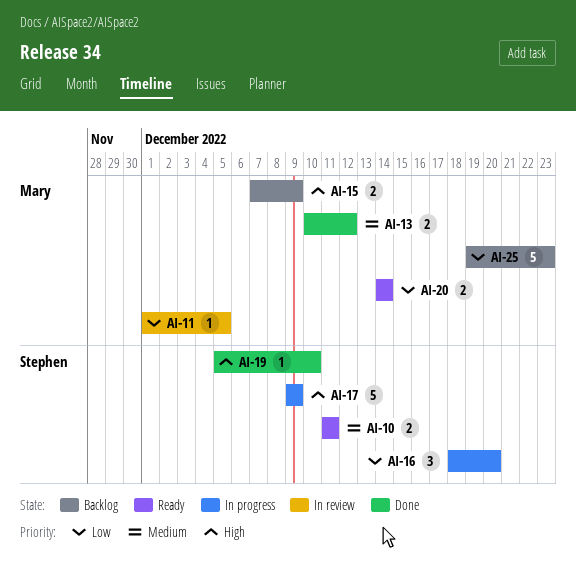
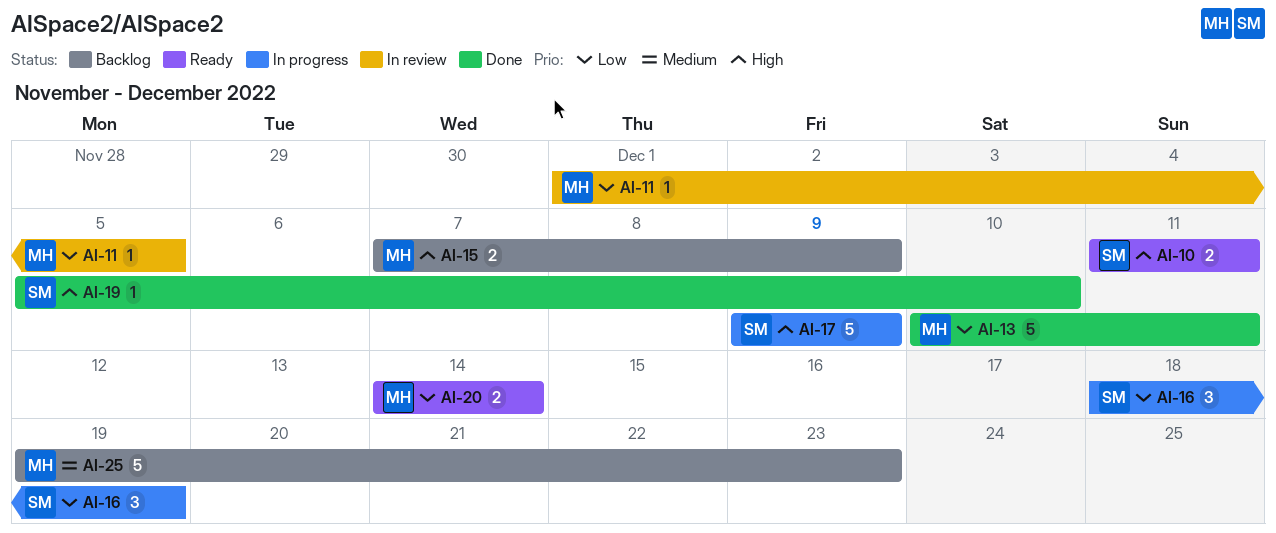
AI-10, priority: Medium -> High
AI-13, priority: Medium -> Low
AI-13, estimate: 2 -> 5
AI-13, due: Dec 12 -> Dec 11
AI-16, due: Dec 20 -> Dec 19
AI-25, priority: Low -> Medium

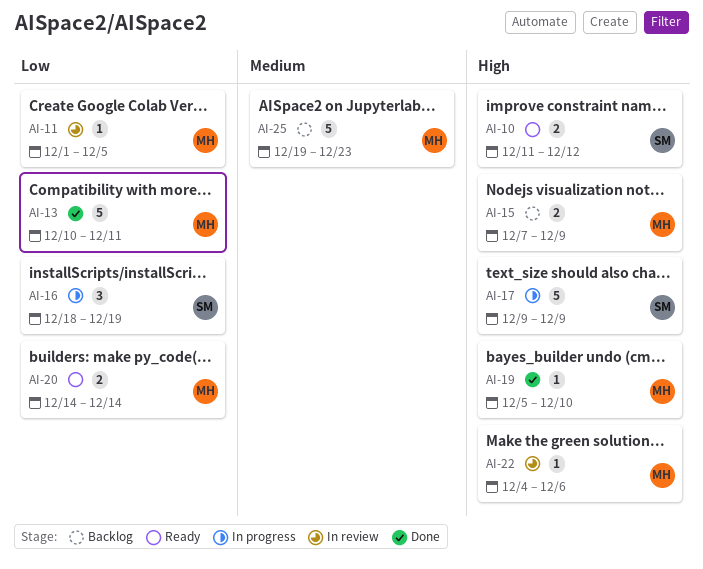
AI-10, due: Dec 11 -> Dec 12
AI-19, owner: SM -> MH
AI-22: none -> present

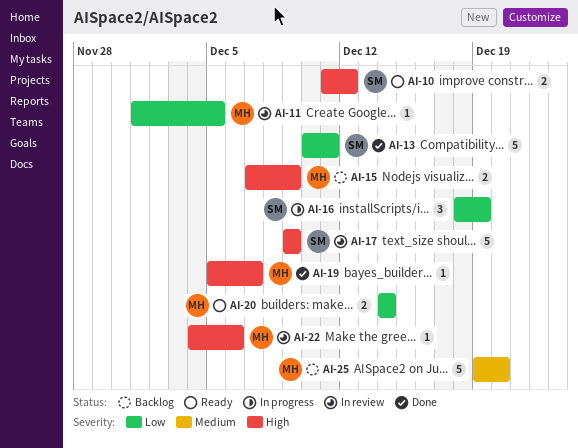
AI-13, owner: MH -> SM
AI-17, status: In progress -> In review
AI-19, due: Dec 10 -> Dec 7
AI-25, due: Dec 23 -> Dec 20

